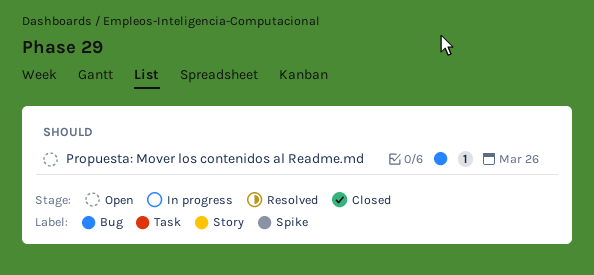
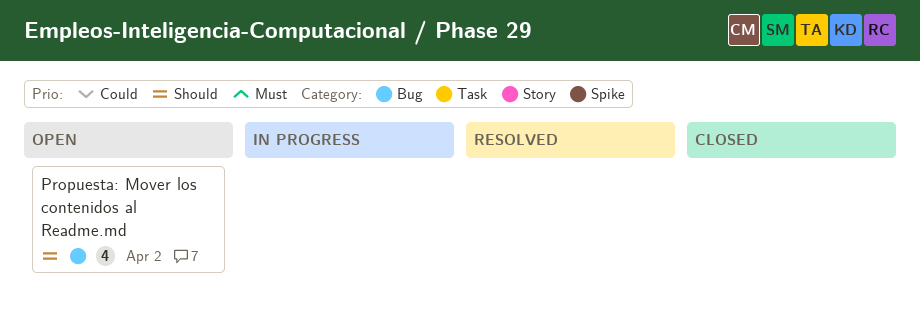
Propuesta: Mover los contenidos al Readme.md, estimate: 1 -> 4
Propuesta: Mover los contenidos al Readme.md, due: Mar 26 -> Apr 2

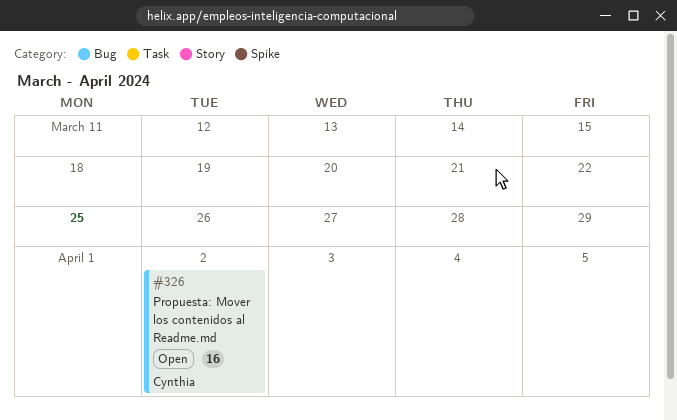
Propuesta: Mover los contenidos al Readme.md, estimate: 4 -> 16

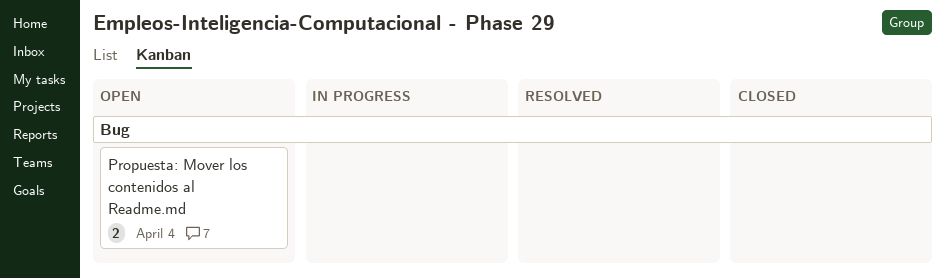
Propuesta: Mover los contenidos al Readme.md, estimate: 16 -> 2
Propuesta: Mover los contenidos al Readme.md, due: Apr 2 -> Apr 4

